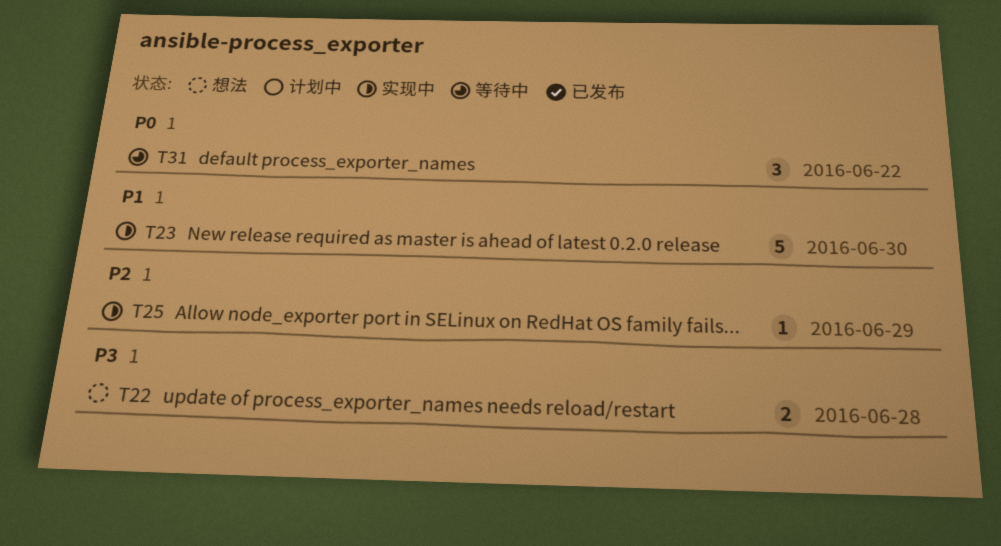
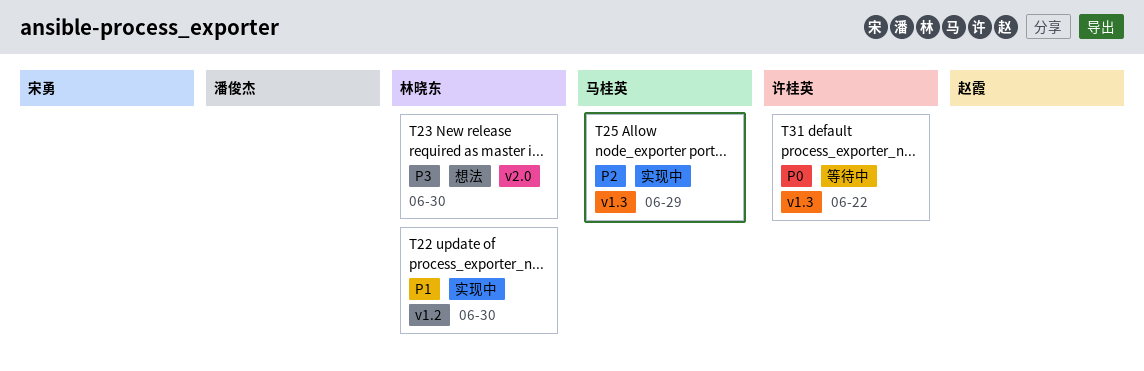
T22, status: 想法 -> 实现中
T22, priority: P3 -> P1
T22, due: Jun 28 -> Jun 30
T23, status: 实现中 -> 想法
T23, priority: P1 -> P3

